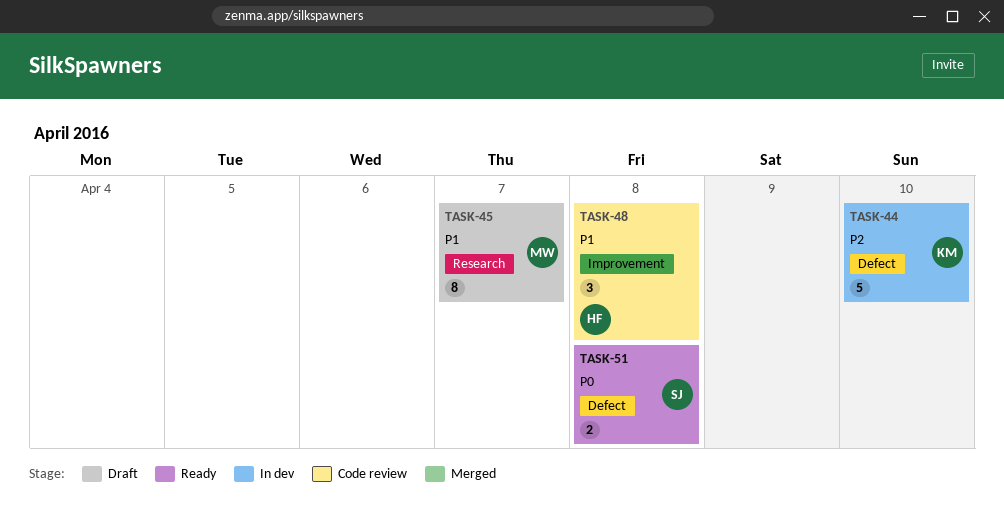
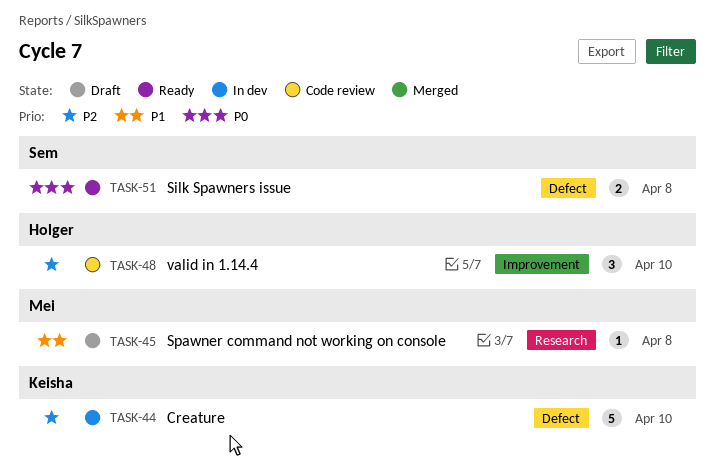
TASK-45, estimate: 8 -> 1
TASK-45, due: Apr 7 -> Apr 8
TASK-48, priority: P1 -> P2
TASK-48, due: Apr 8 -> Apr 10

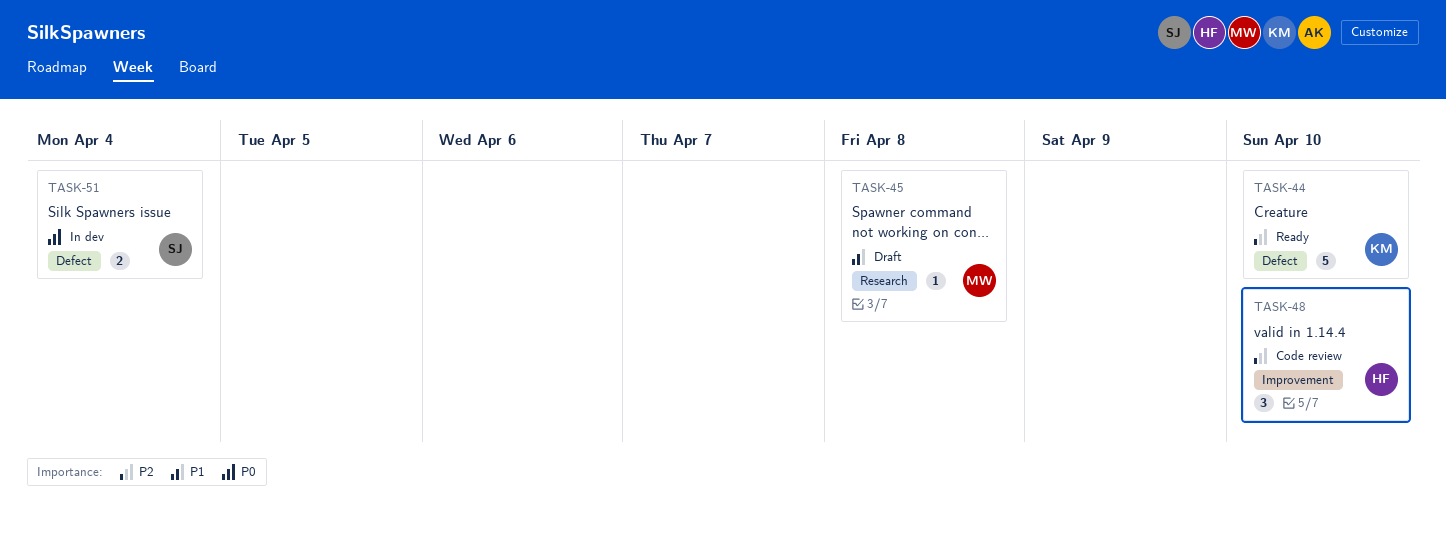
TASK-44, status: In dev -> Ready
TASK-51, status: Ready -> In dev
TASK-51, due: Apr 8 -> Apr 4

